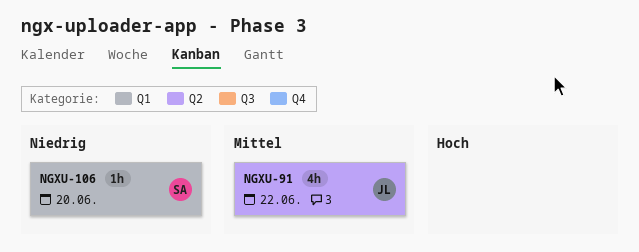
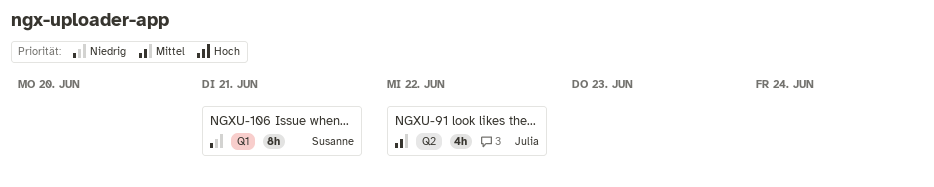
NGXU-106, estimate: 1h -> 8h
NGXU-106, due: Jun 20 -> Jun 21

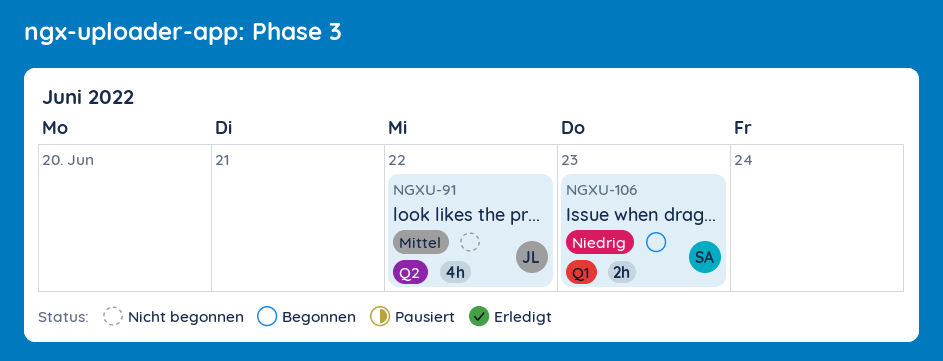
NGXU-106, estimate: 8h -> 2h
NGXU-106, due: Jun 21 -> Jun 23

